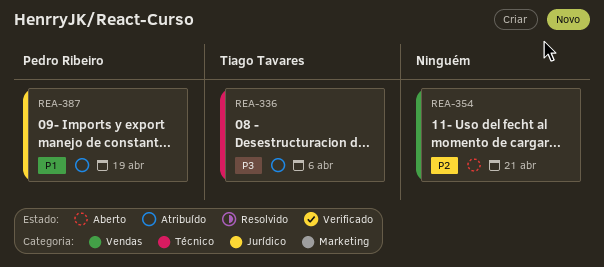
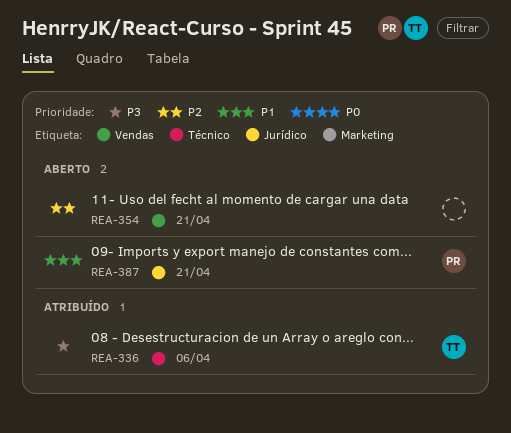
REA-387, status: Atribuído -> Aberto
REA-387, due: Apr 19 -> Apr 21

